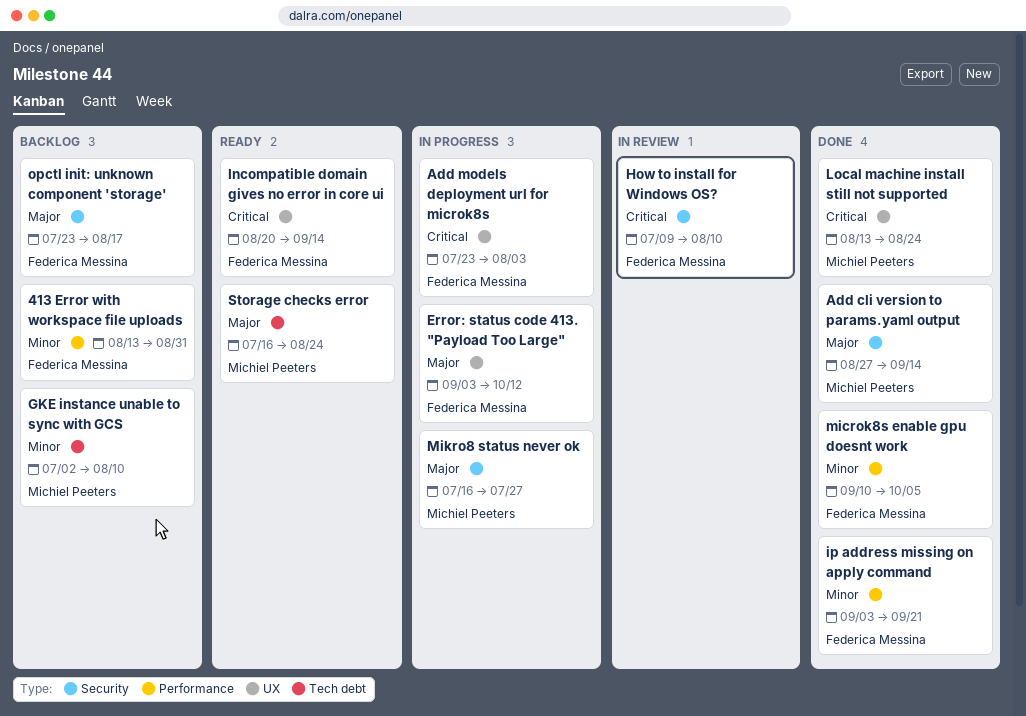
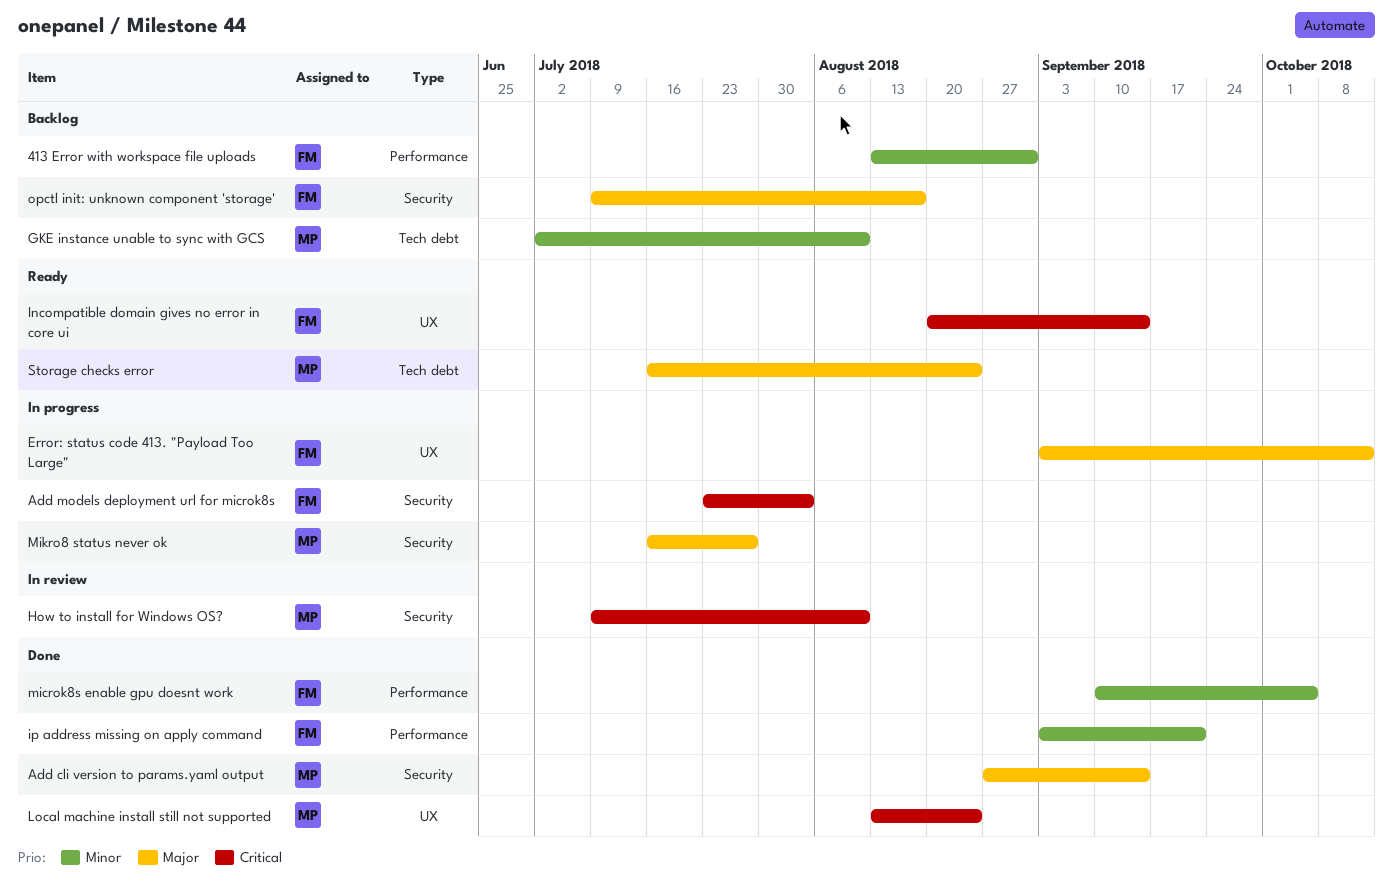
Add models deployment url for microk8s, label: UX -> Security
How to install for Windows OS?, owner: Federica Messina -> Michiel Peeters
opctl init: unknown component 'storage', start: Jul 23 -> Jul 9

